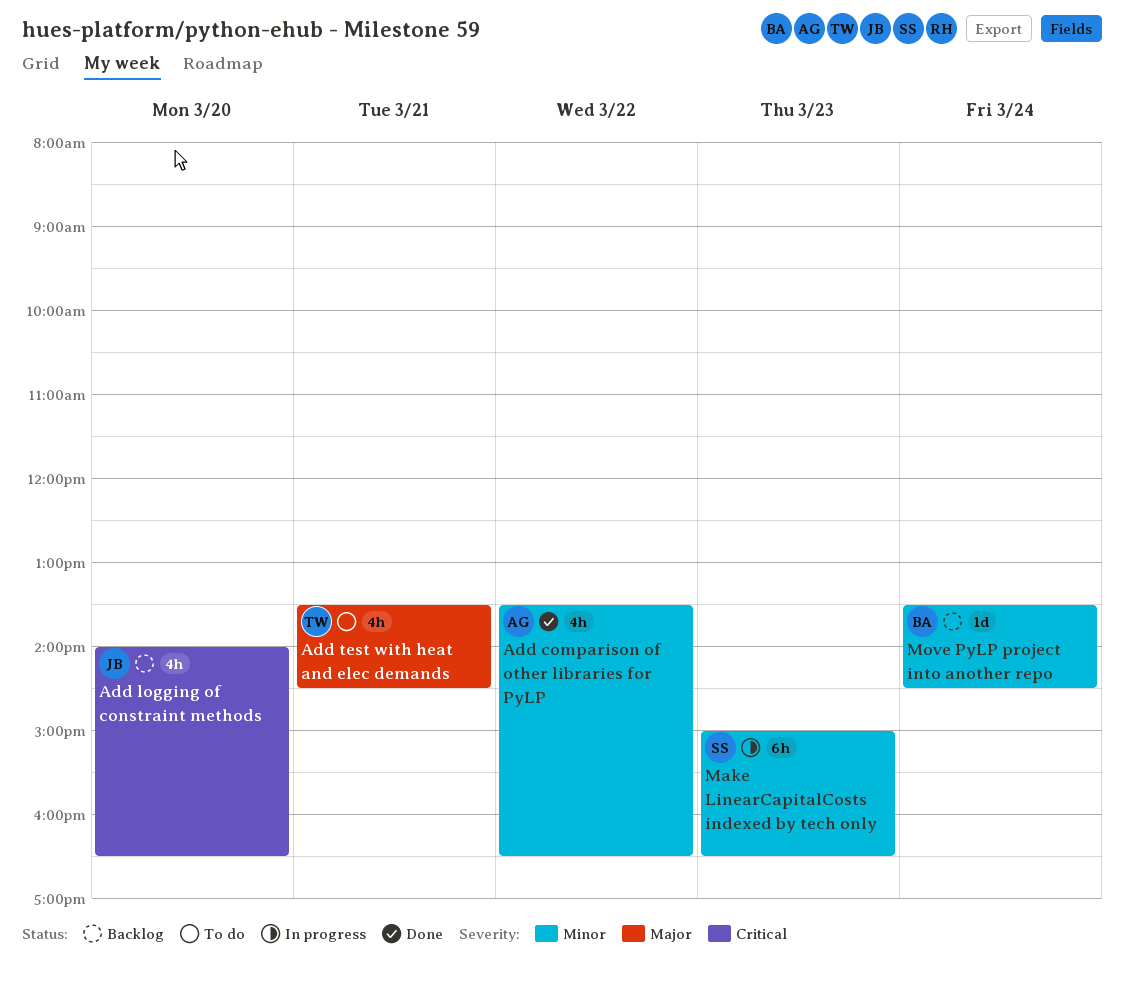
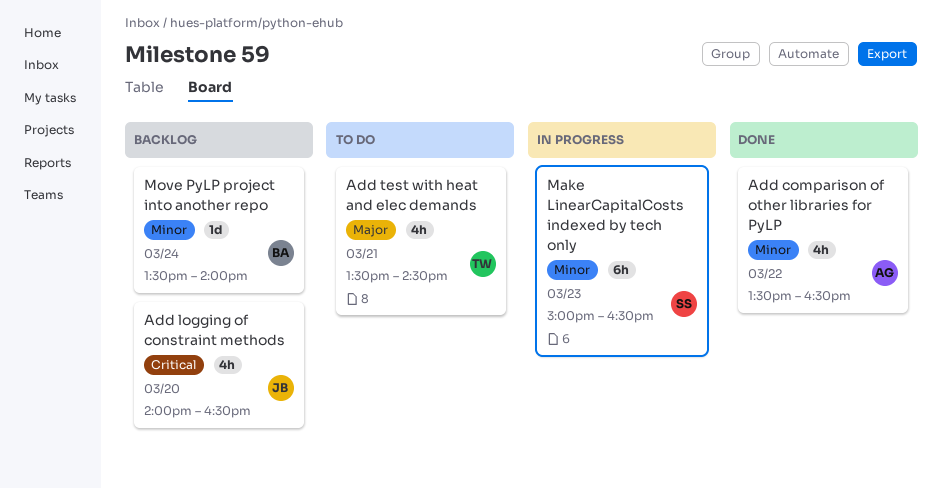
Move PyLP project into another repo, ends: 14:30 -> 14:00

